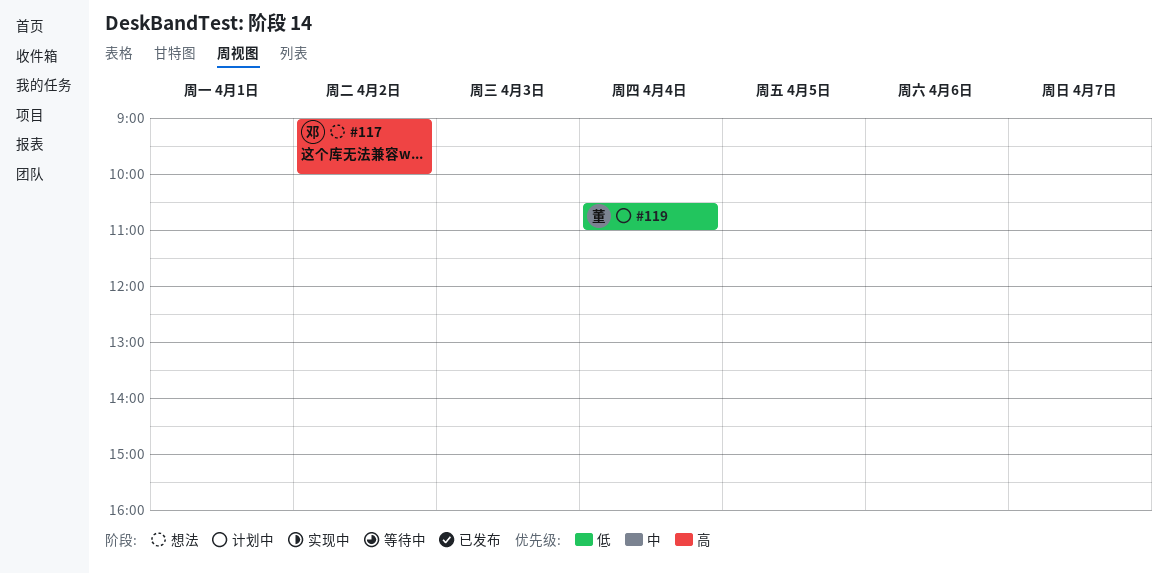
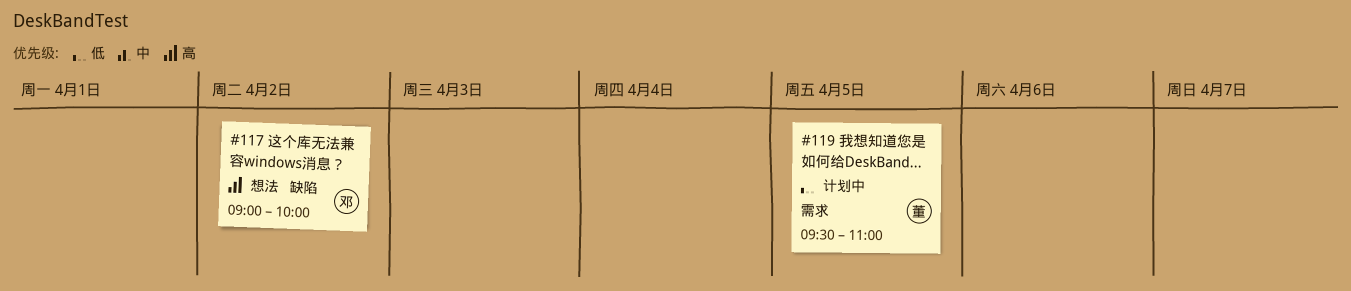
#119, day: Apr 4 -> Apr 5
#119, begins: 10:30 -> 09:30

